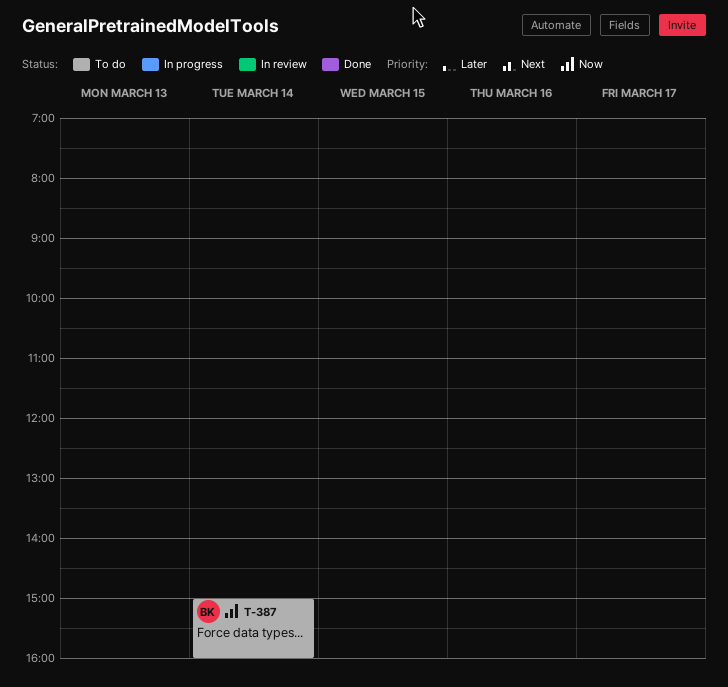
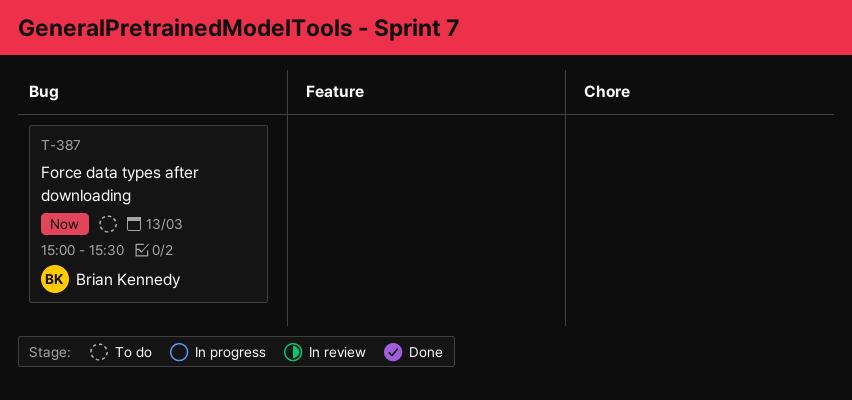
T-387, day: Mar 14 -> Mar 13
T-387, ends: 16:00 -> 15:30

